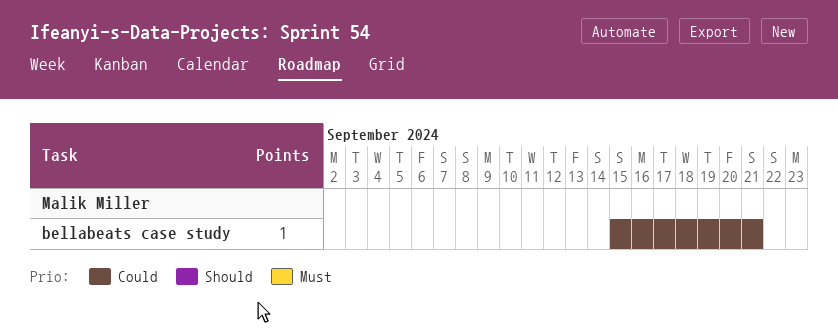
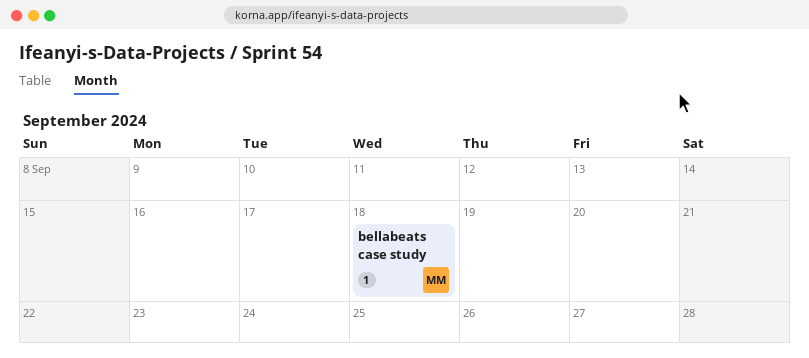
bellabeats case study, due: Sep 21 -> Sep 18

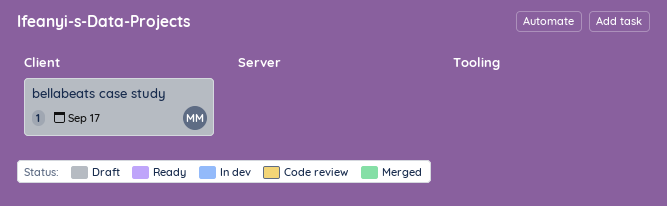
bellabeats case study, due: Sep 18 -> Sep 17

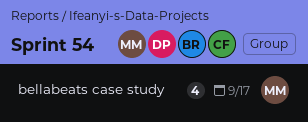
bellabeats case study, estimate: 1 -> 4

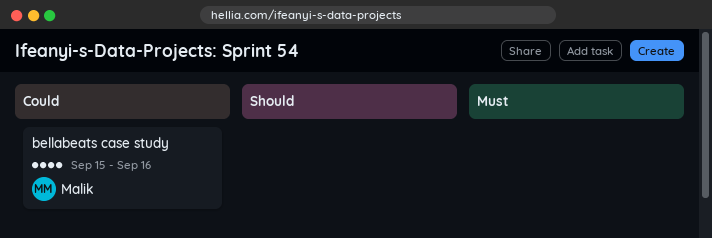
bellabeats case study, due: Sep 17 -> Sep 16

